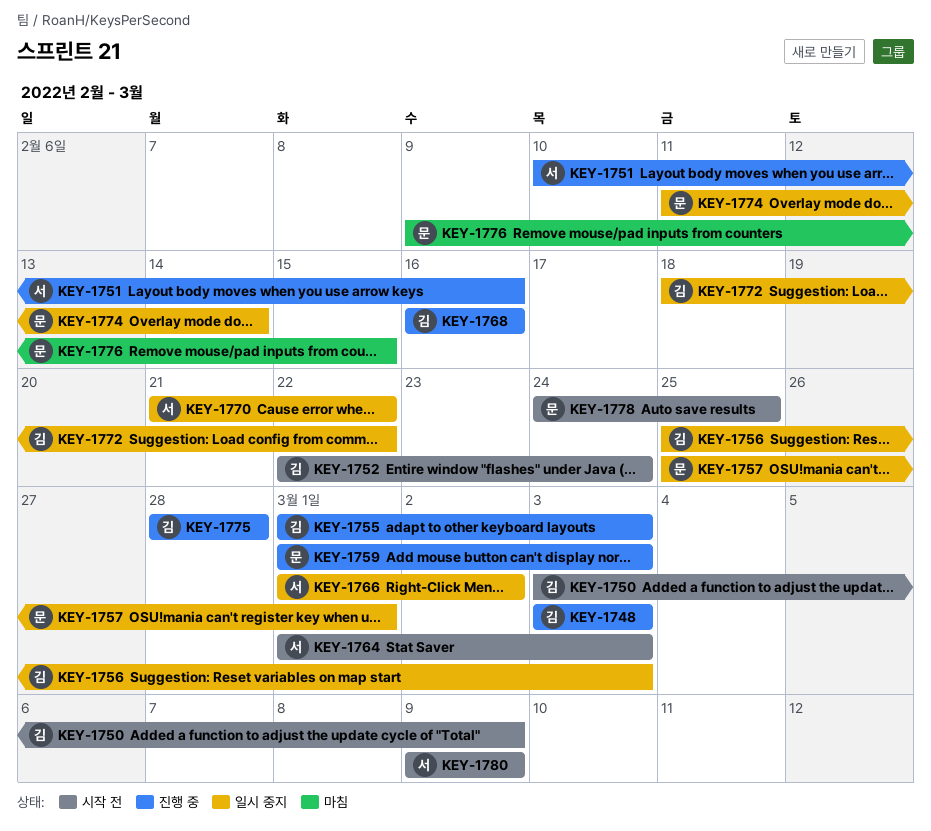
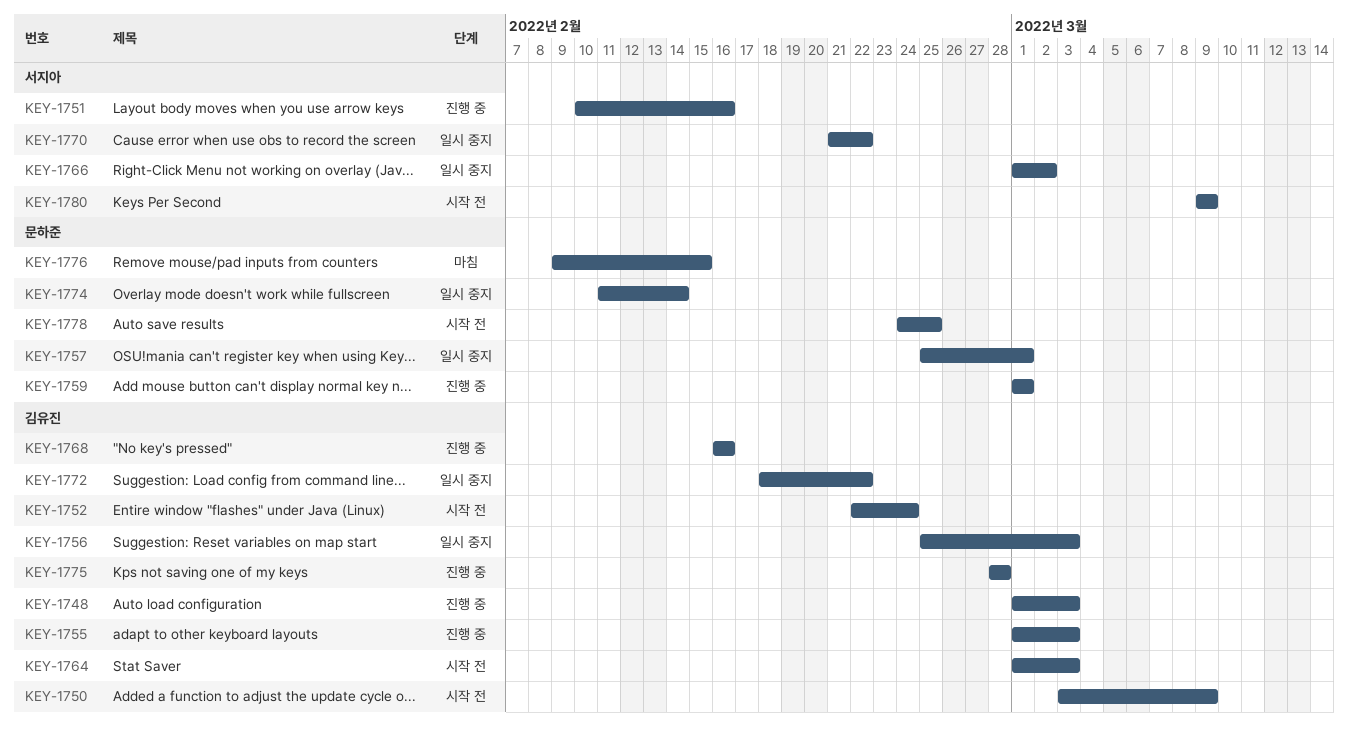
KEY-1748, start: Mar 3 -> Mar 1
KEY-1759, due: Mar 3 -> Mar 1
KEY-1764, owner: 서지아 -> 김유진

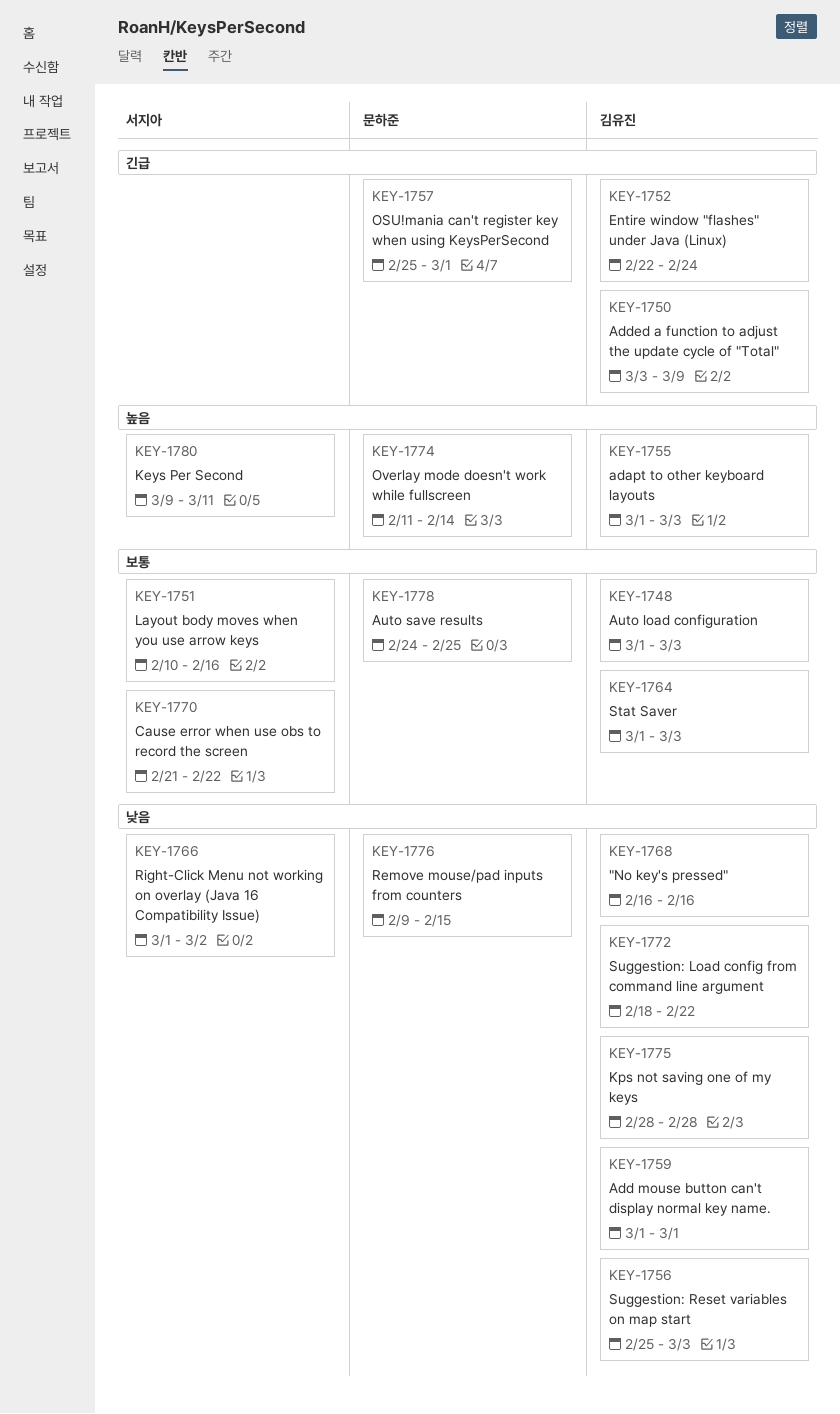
KEY-1759, owner: 문하준 -> 김유진
KEY-1780, due: Mar 9 -> Mar 11

